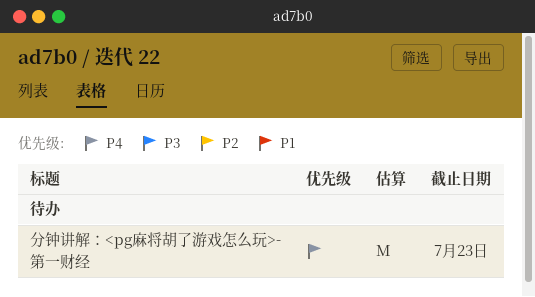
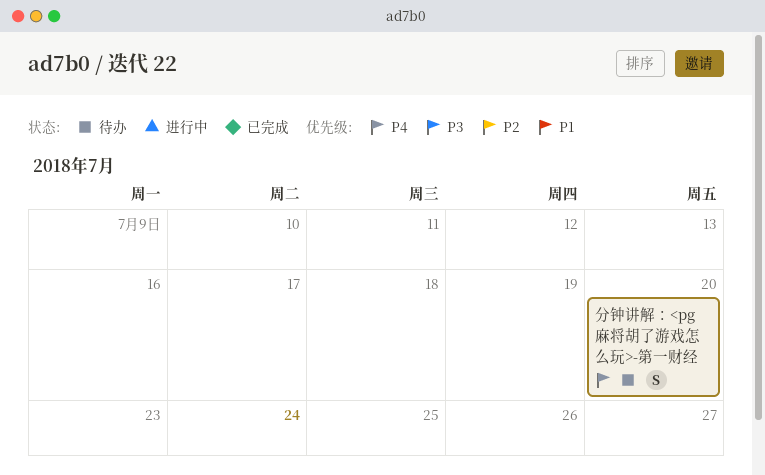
分钟讲解：<pg麻将胡了游戏怎么玩>-第一财经, estimate: M -> S
分钟讲解：<pg麻将胡了游戏怎么玩>-第一财经, due: Jul 23 -> Jul 20

